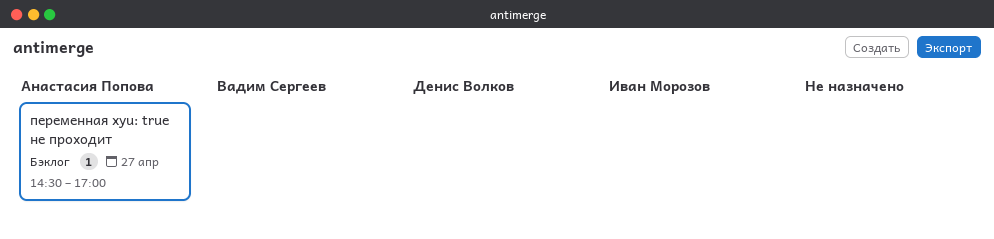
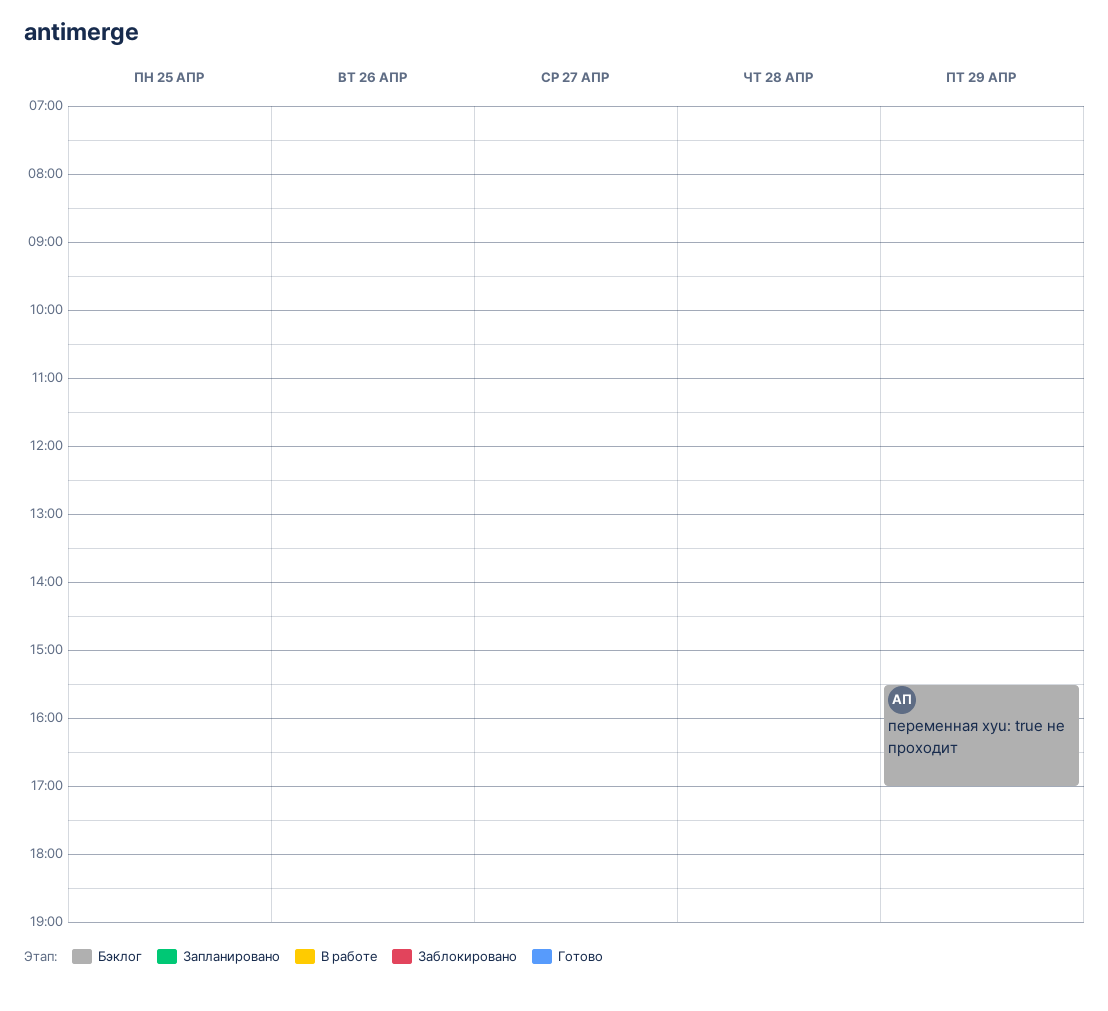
переменная xyu: true не проходит, day: Apr 27 -> Apr 29
переменная xyu: true не проходит, begins: 14:30 -> 15:30

